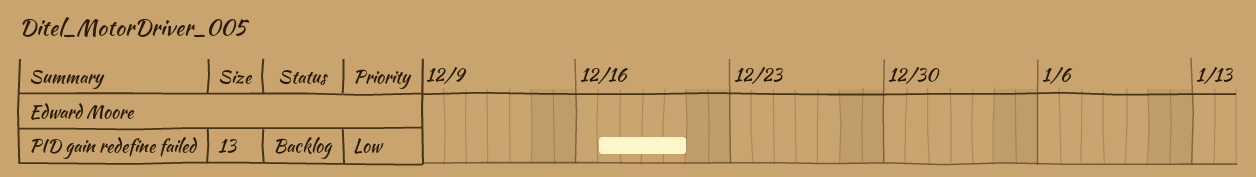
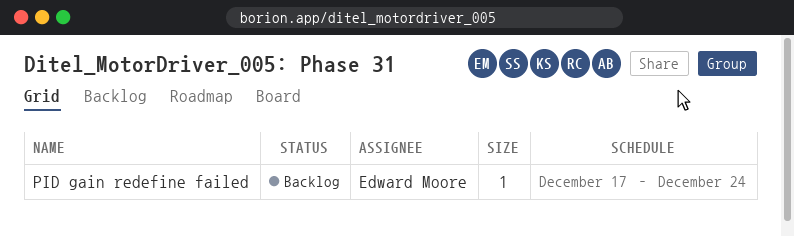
PID gain redefine failed, estimate: 13 -> 1
PID gain redefine failed, due: Dec 20 -> Dec 24

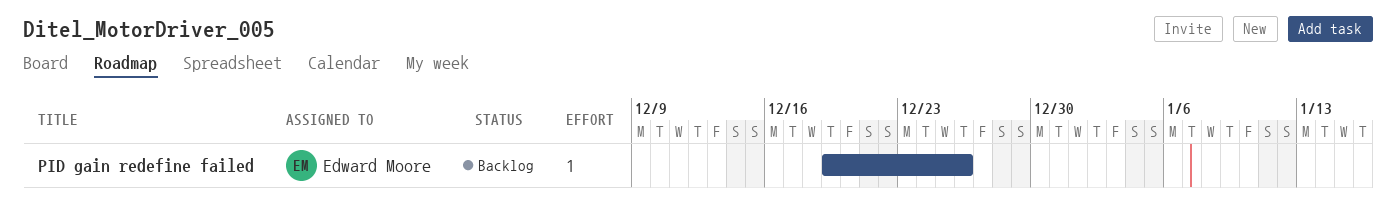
PID gain redefine failed, start: Dec 17 -> Dec 19
PID gain redefine failed, due: Dec 24 -> Dec 26

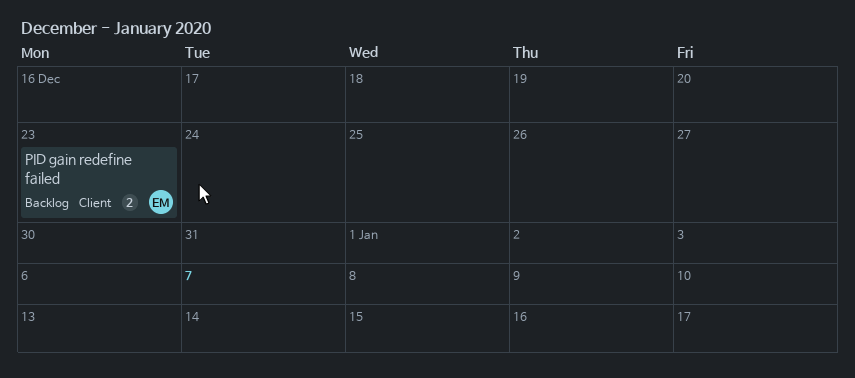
PID gain redefine failed, estimate: 1 -> 2
PID gain redefine failed, due: Dec 26 -> Dec 23

